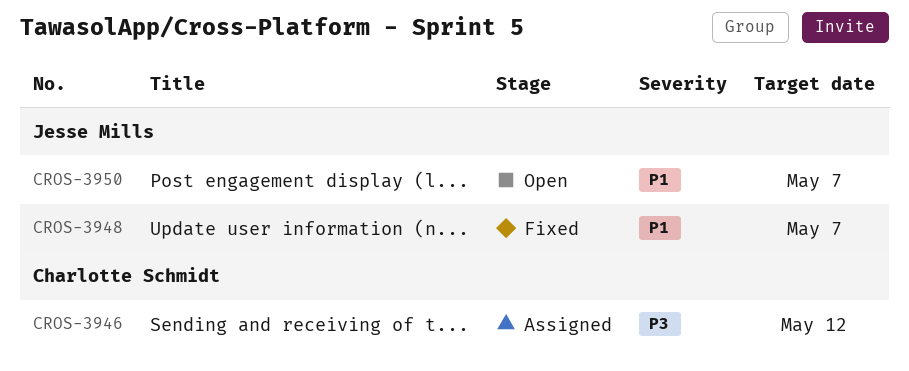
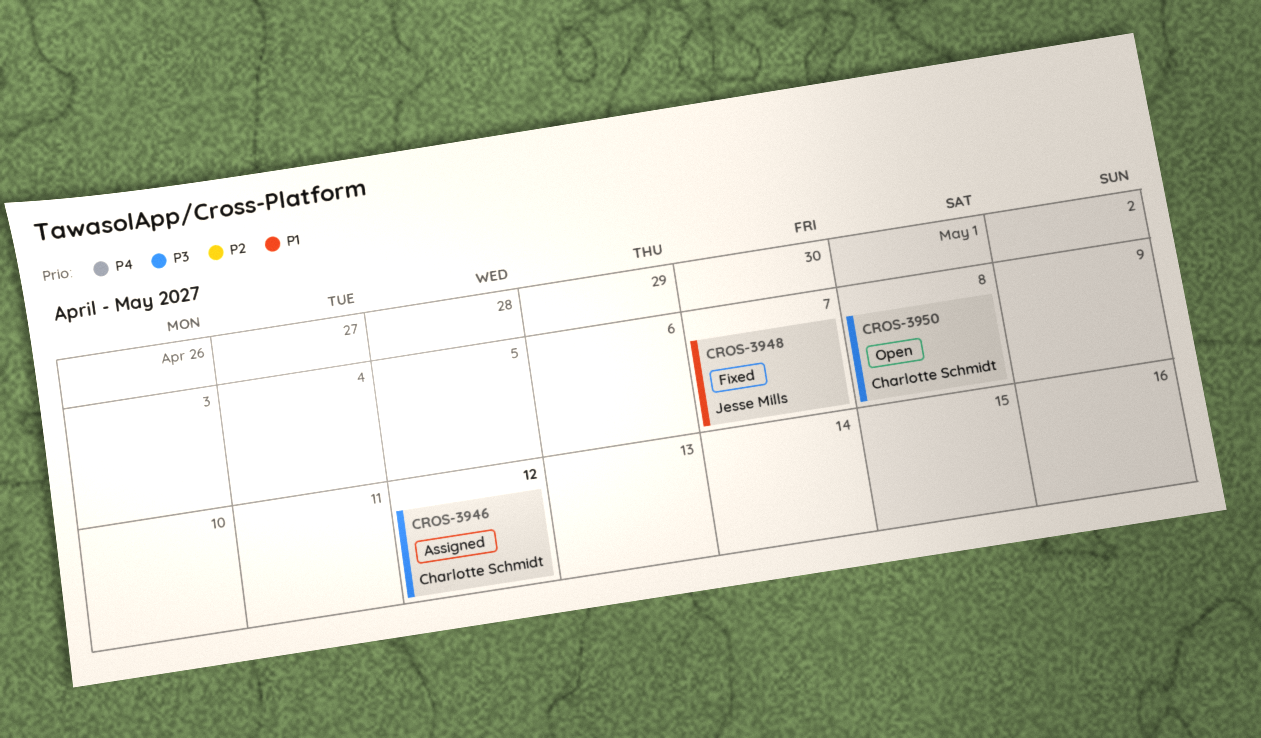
CROS-3950, owner: Jesse Mills -> Charlotte Schmidt
CROS-3950, priority: P1 -> P3
CROS-3950, due: May 7 -> May 8

